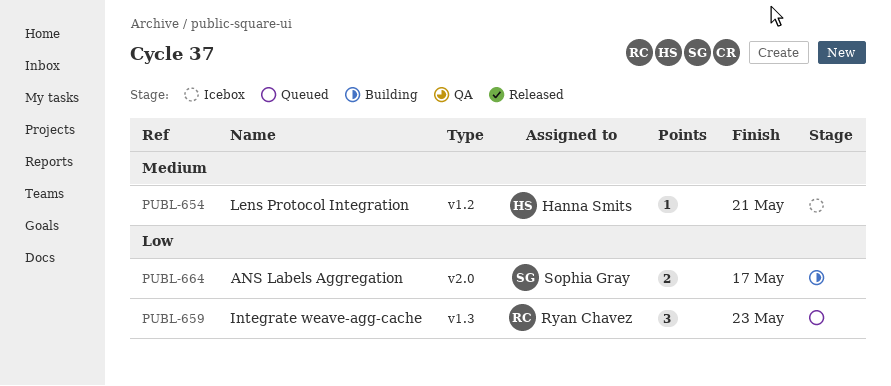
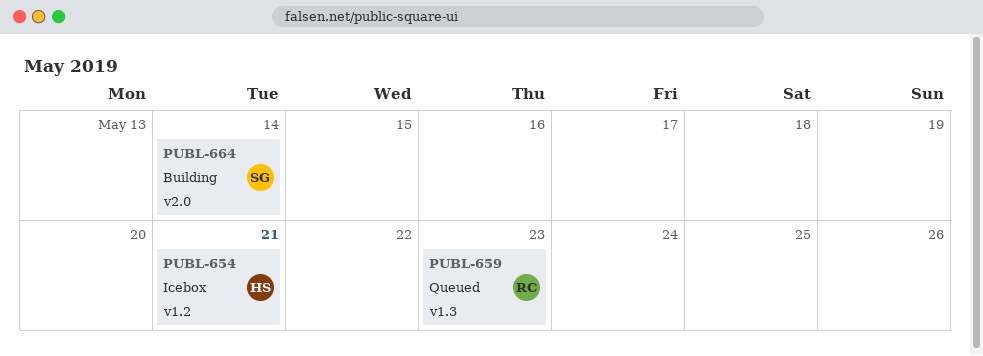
PUBL-664, due: May 17 -> May 14

